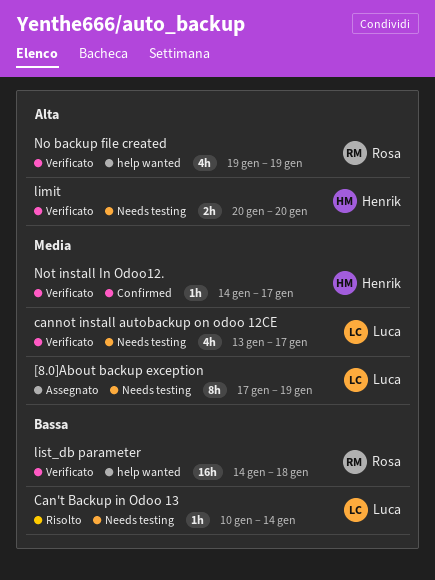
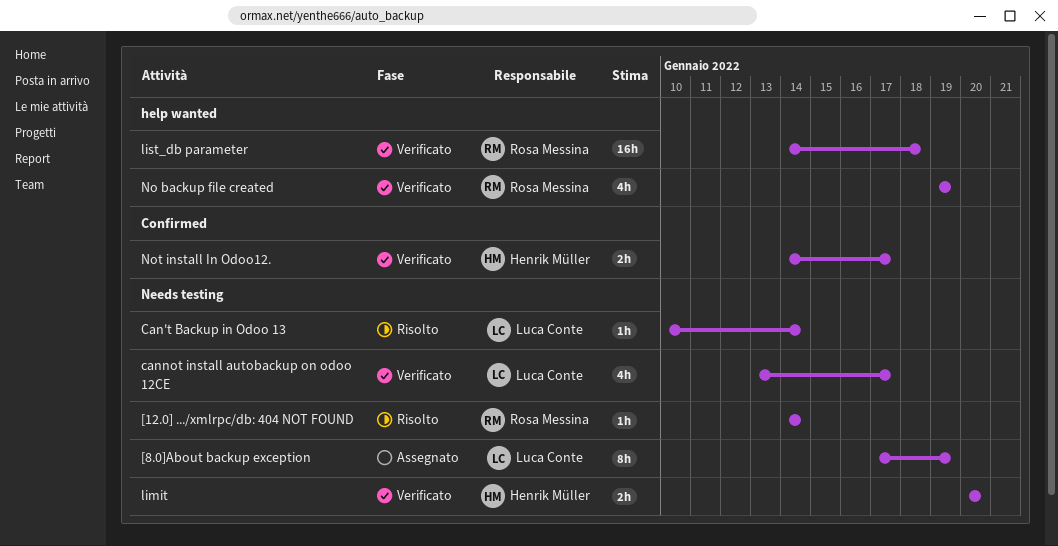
[12.0] .../xmlrpc/db: 404 NOT FOUND: none -> present
Not install In Odoo12., estimate: 1h -> 2h

